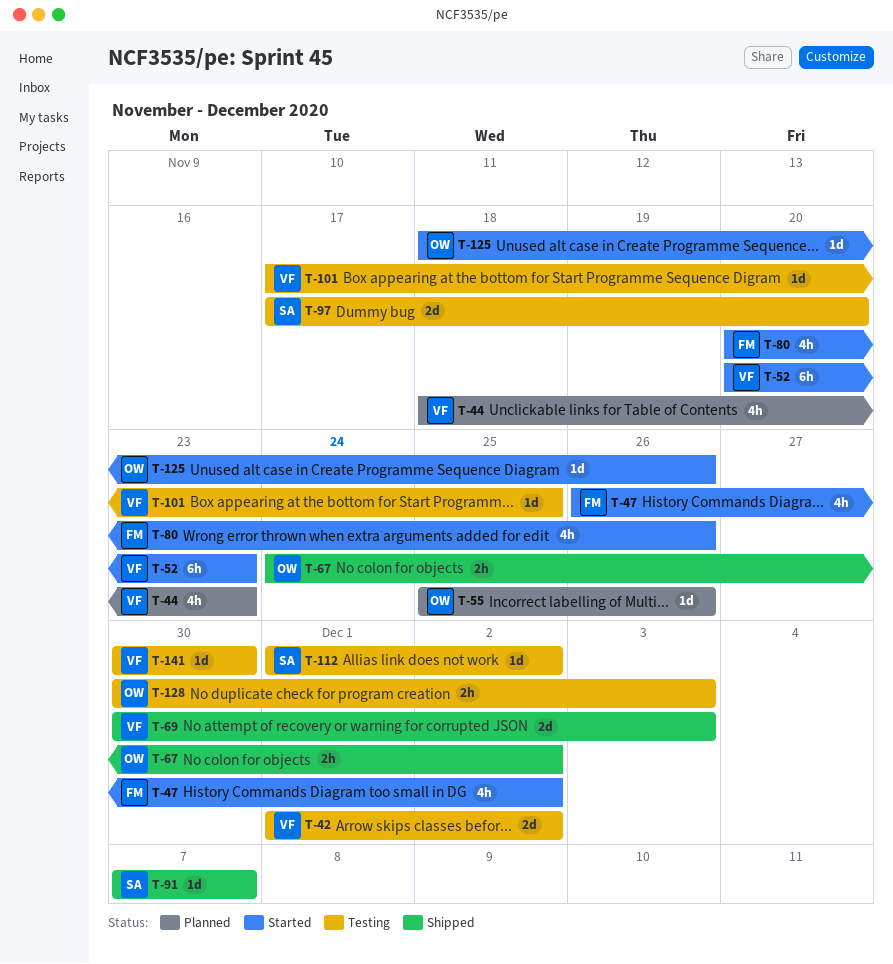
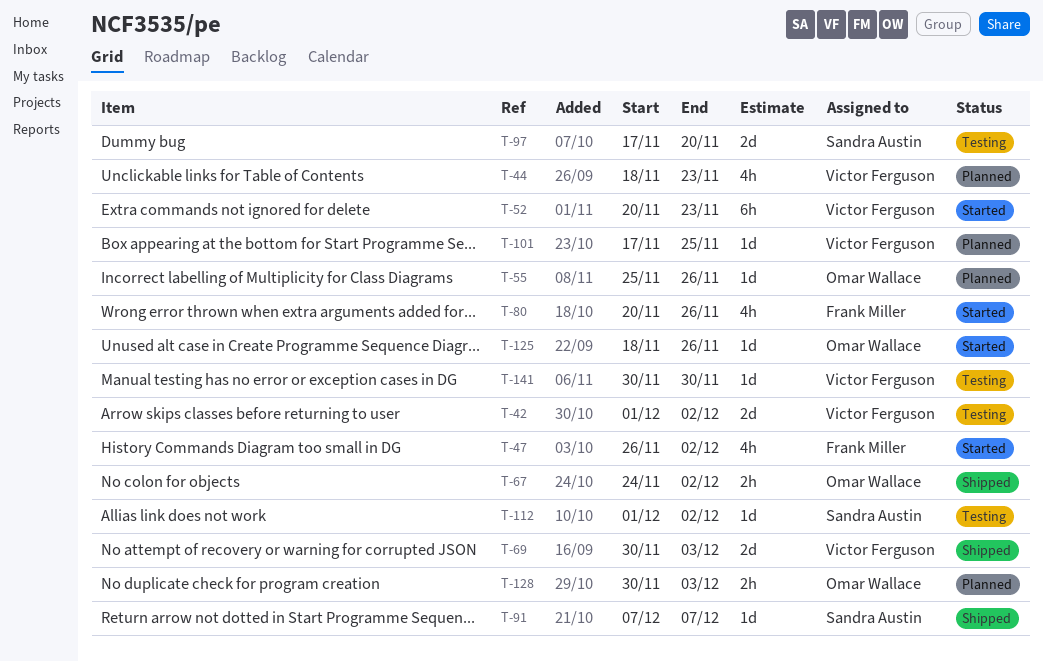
T-101, status: Testing -> Planned
T-128, status: Testing -> Planned

